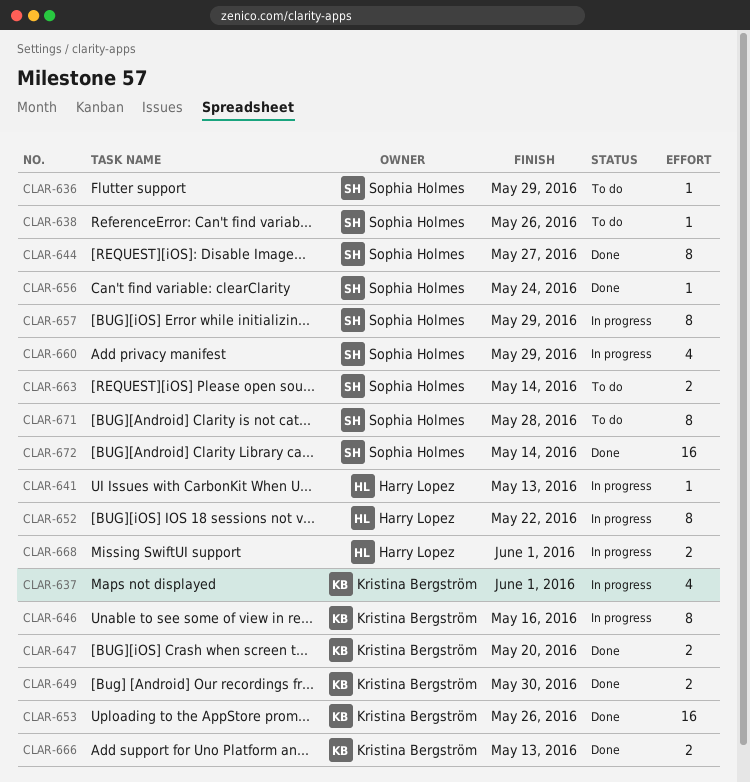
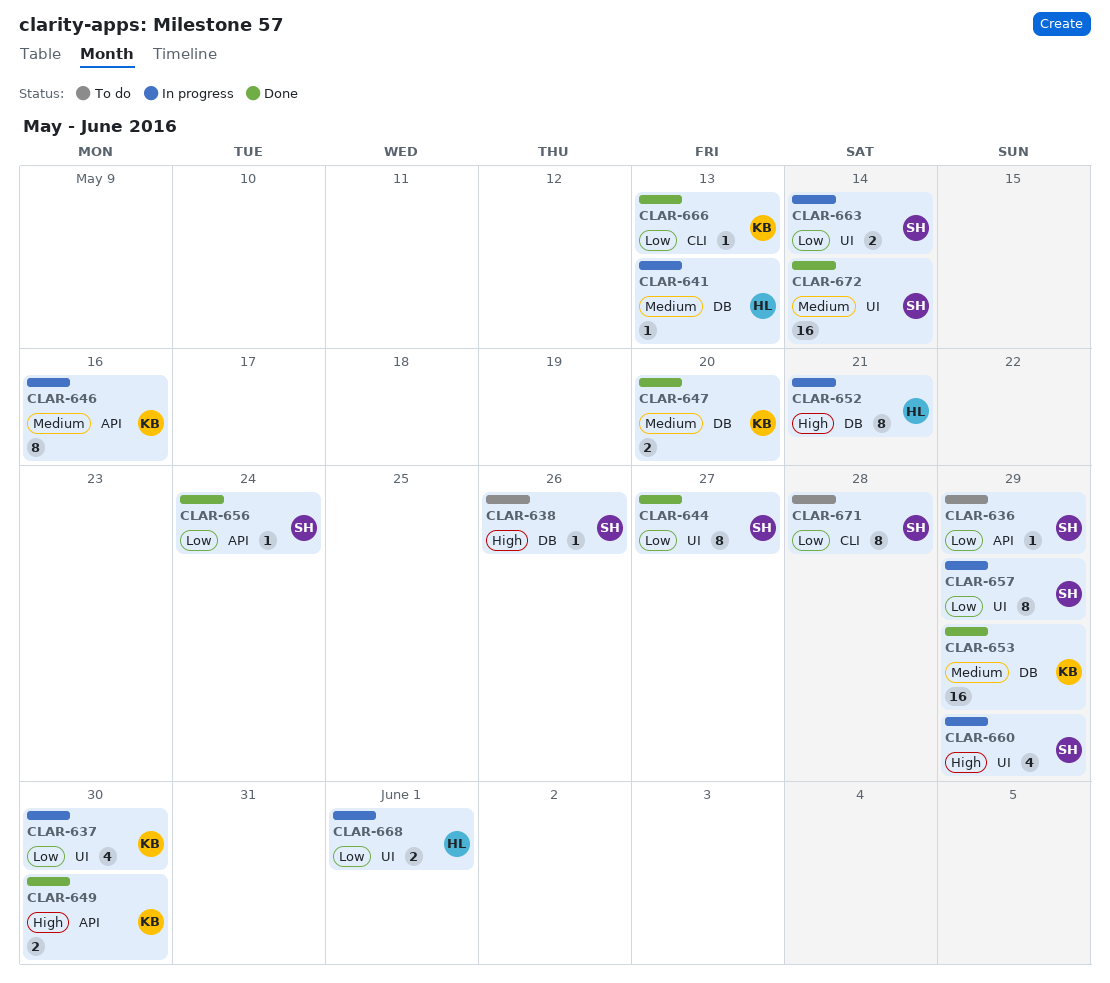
CLAR-637, due: Jun 1 -> May 30
CLAR-652, due: May 22 -> May 21
CLAR-653, due: May 26 -> May 29
CLAR-663, status: To do -> In progress
CLAR-666, estimate: 2 -> 1

